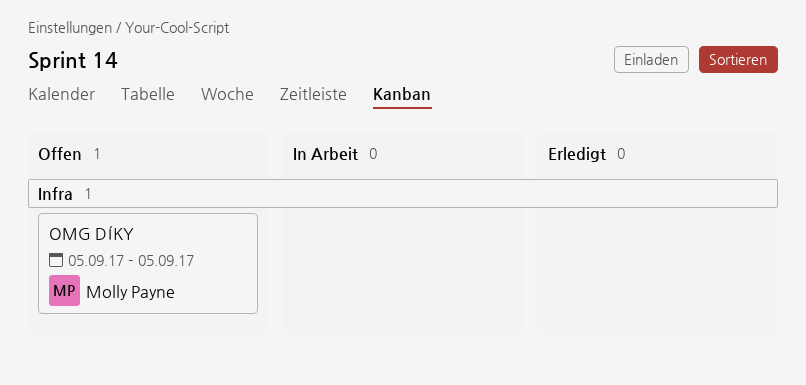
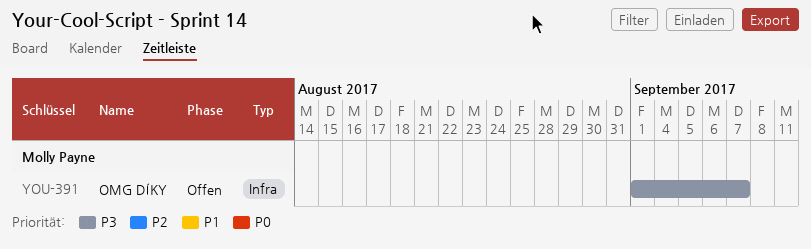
OMG DÍKY, start: Sep 5 -> Sep 1
OMG DÍKY, due: Sep 5 -> Sep 7

